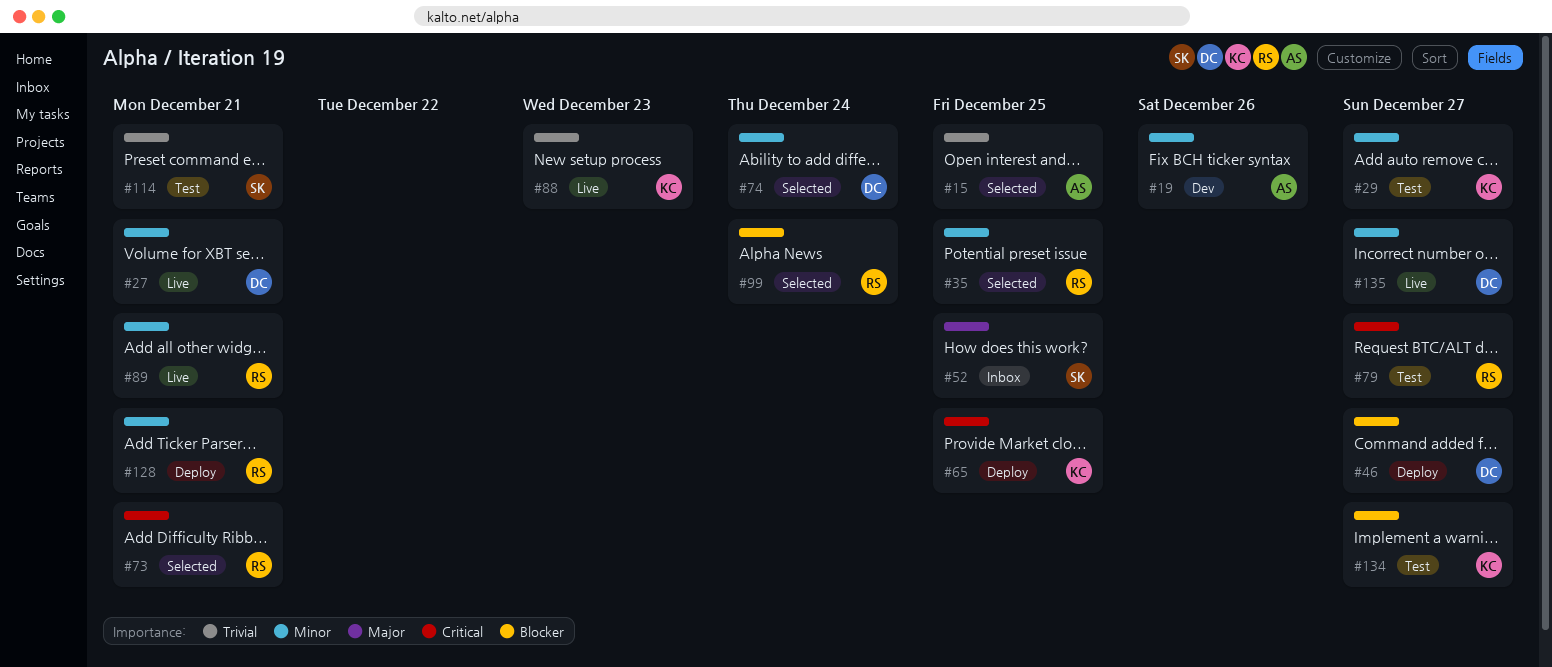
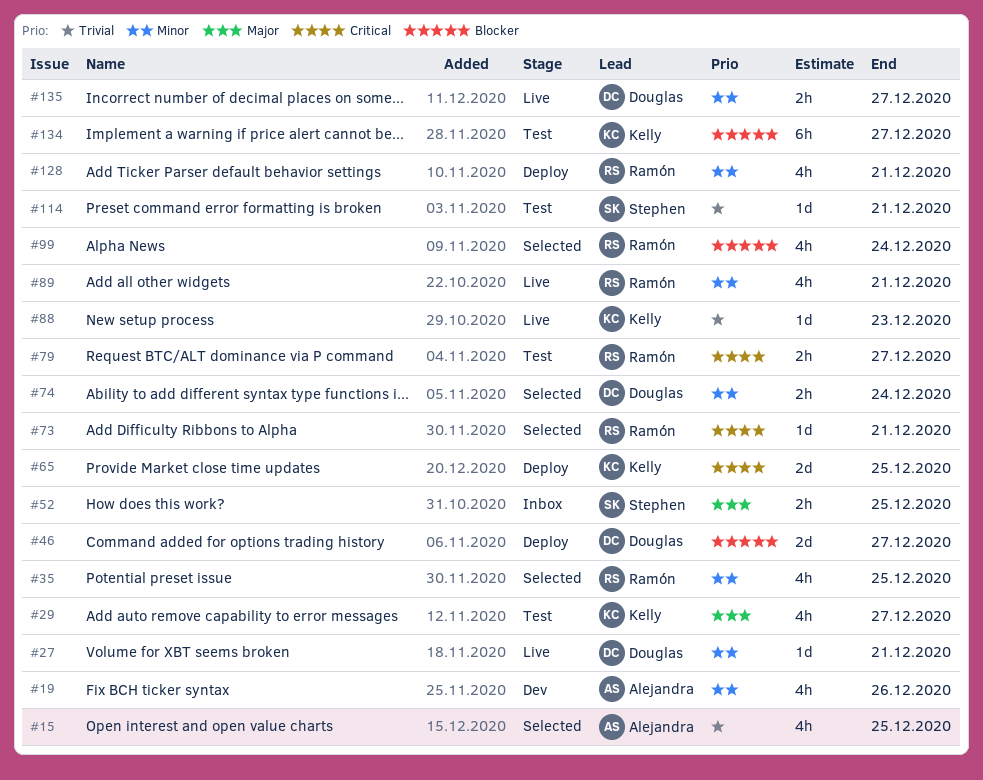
#29, priority: Minor -> Major

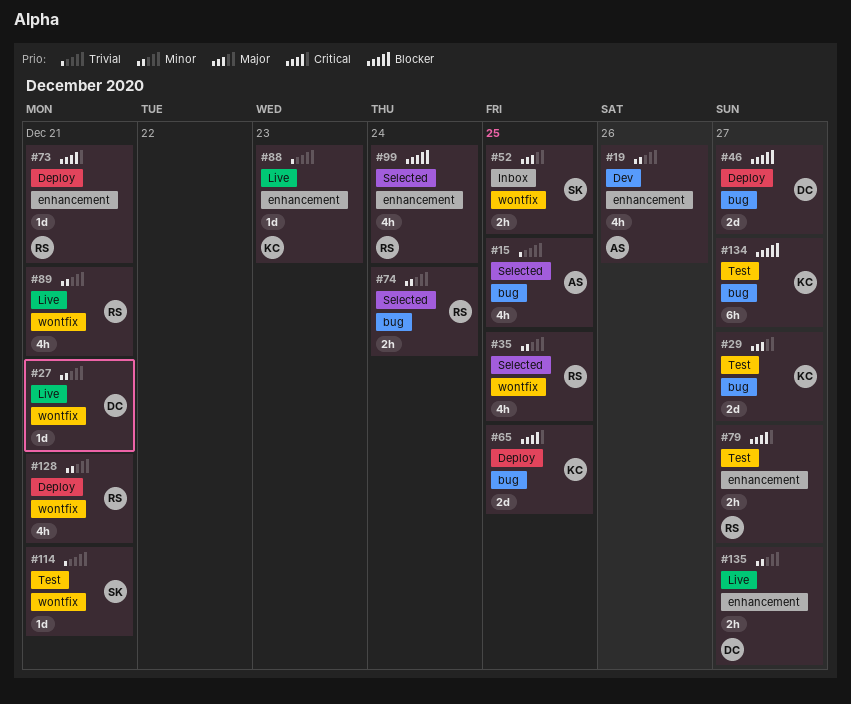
#29, estimate: 4h -> 2d
#73, status: Selected -> Deploy
#74, owner: Douglas -> Ramón

